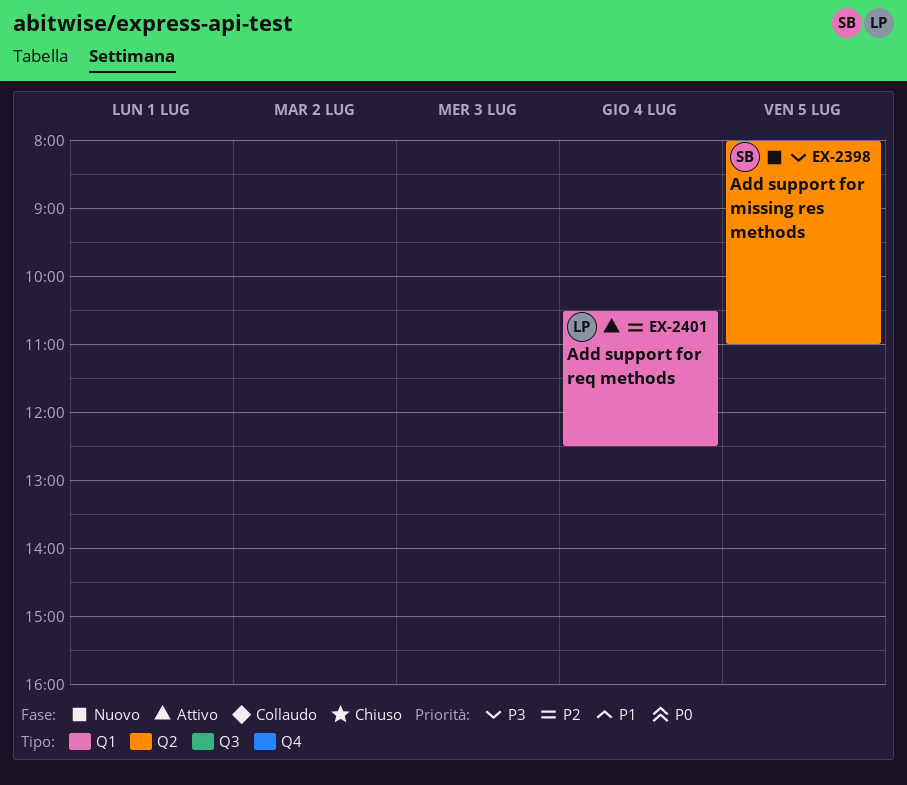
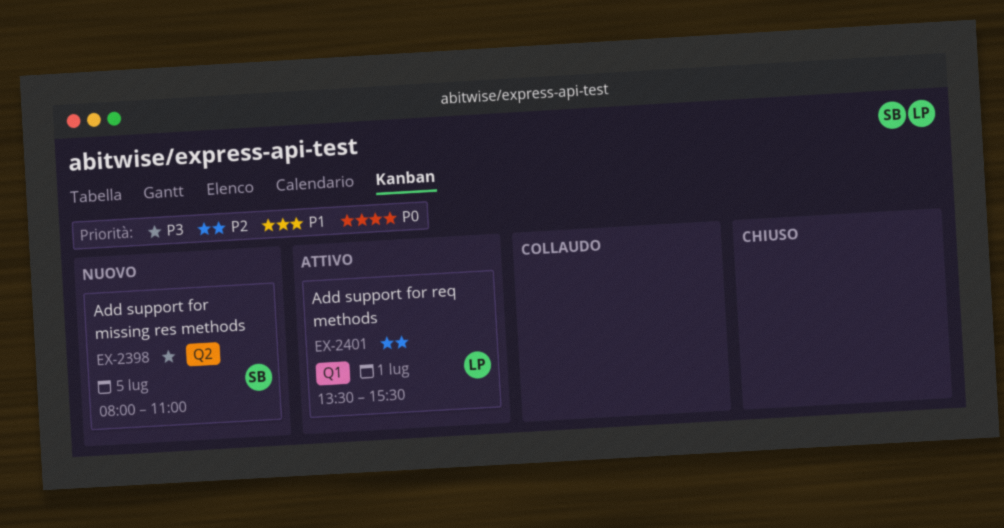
EX-2401, day: Jul 4 -> Jul 1
EX-2401, begins: 10:30 -> 13:30
EX-2401, ends: 12:30 -> 15:30

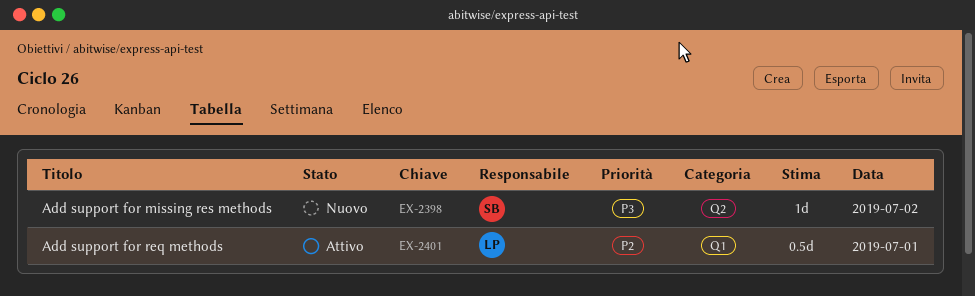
EX-2398, day: Jul 5 -> Jul 2

